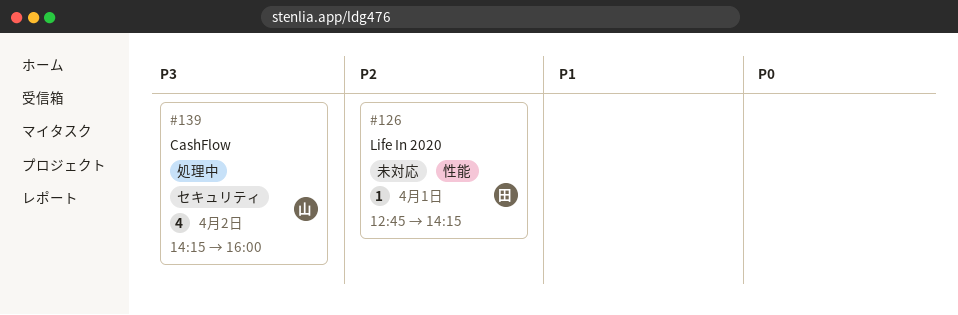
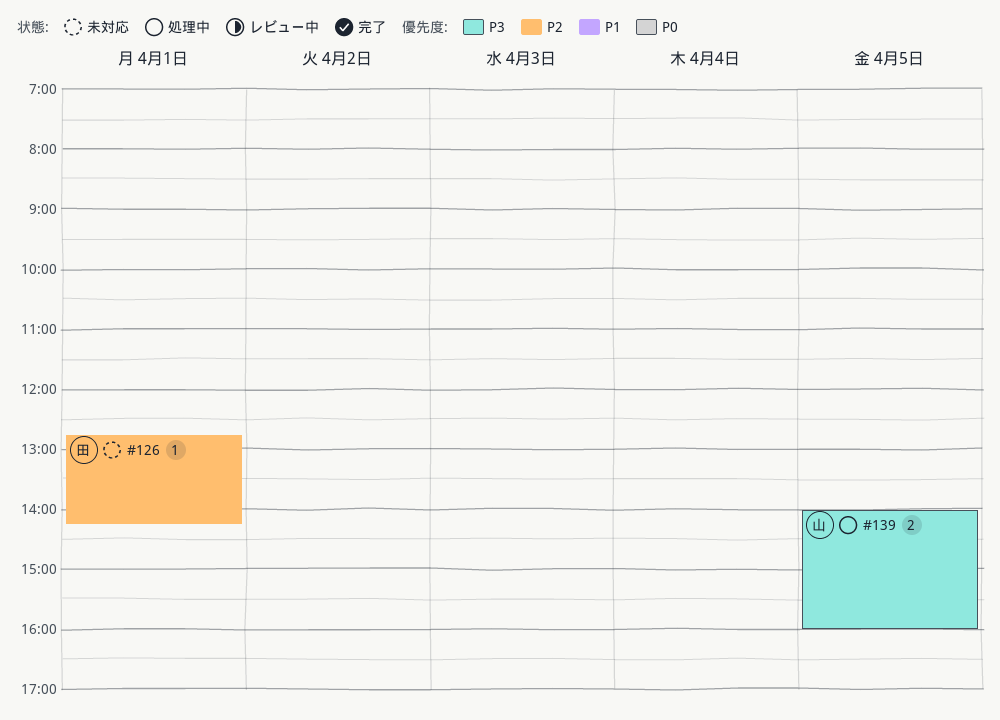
#139, estimate: 4 -> 2
#139, day: Apr 2 -> Apr 5
#139, begins: 14:15 -> 14:00

